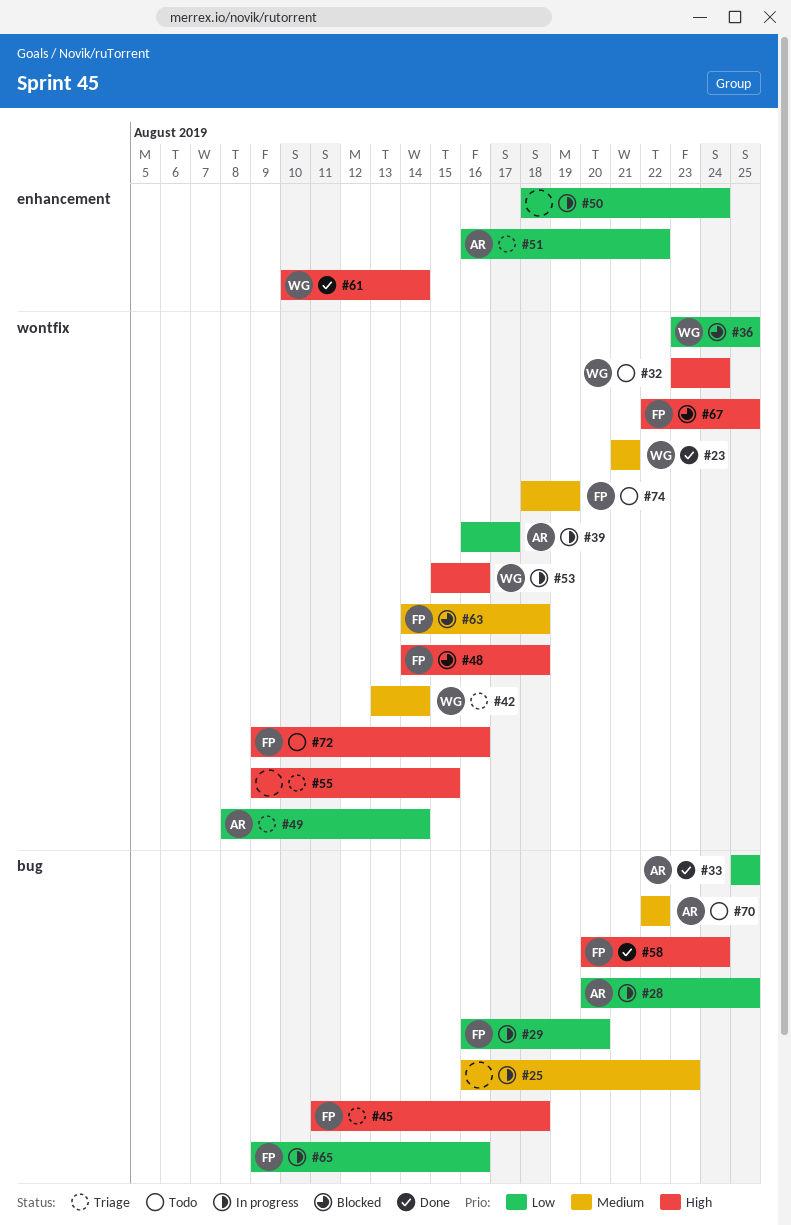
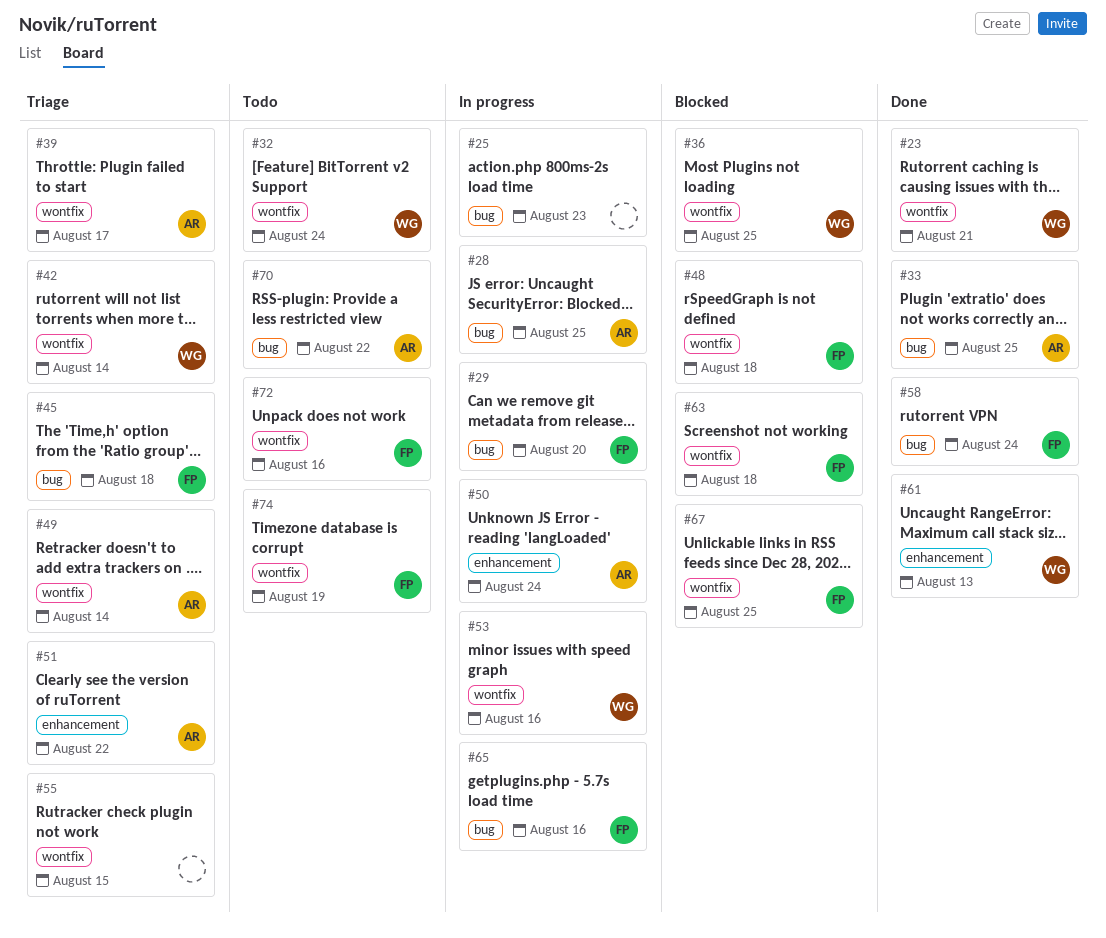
#39, status: In progress -> Triage
#50, owner: none -> AR
#61, due: Aug 14 -> Aug 13

